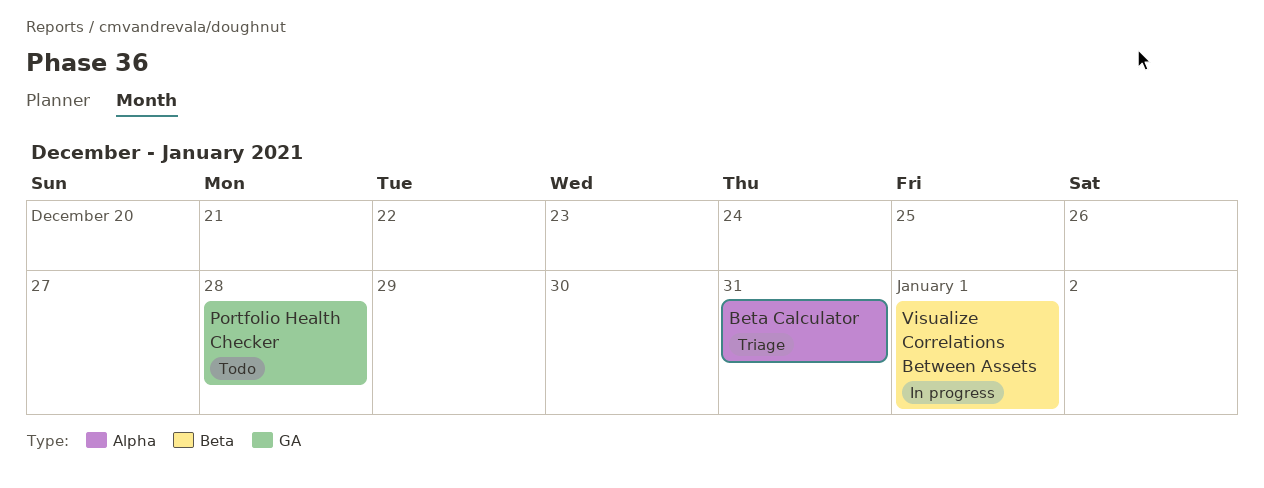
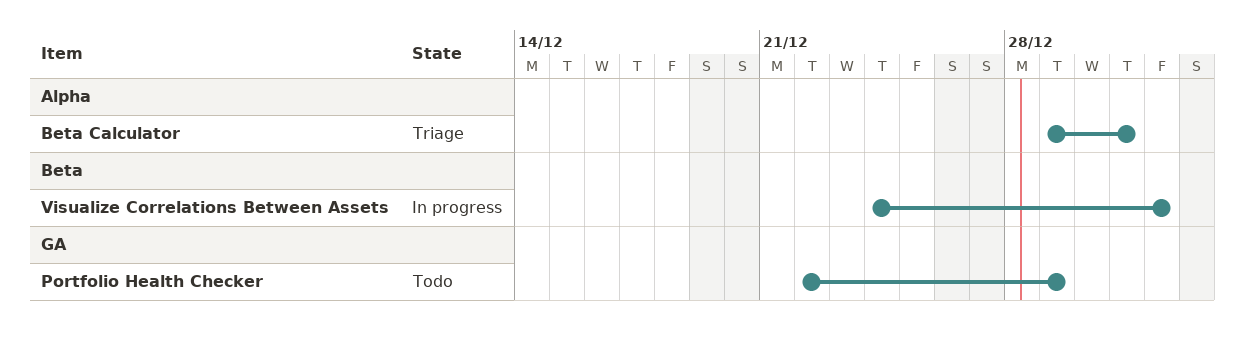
Portfolio Health Checker, due: Dec 28 -> Dec 29

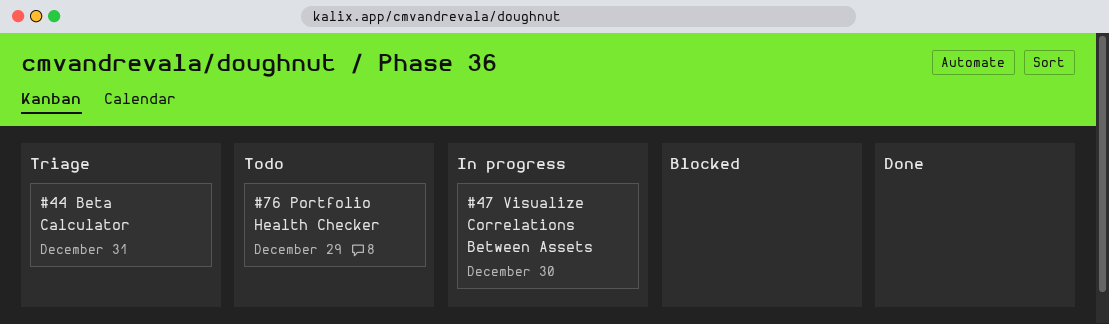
Visualize Correlations Between Assets, due: Jan 1 -> Dec 30

